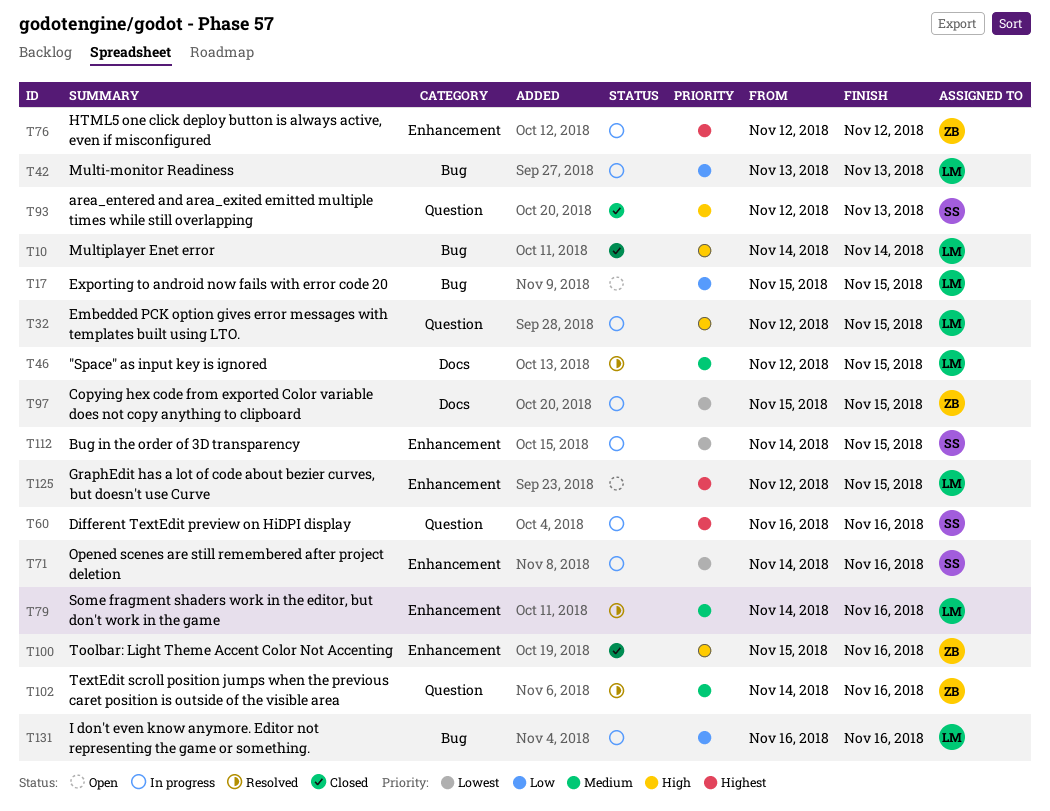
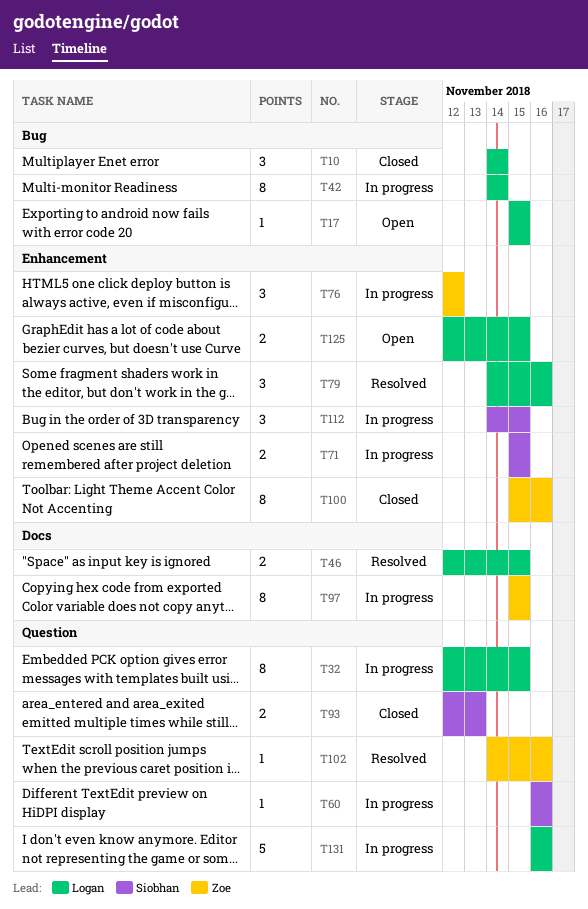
T42, start: Nov 13 -> Nov 14
T42, due: Nov 13 -> Nov 14
T71, start: Nov 14 -> Nov 15
T71, due: Nov 16 -> Nov 15
T131, label: Bug -> Question

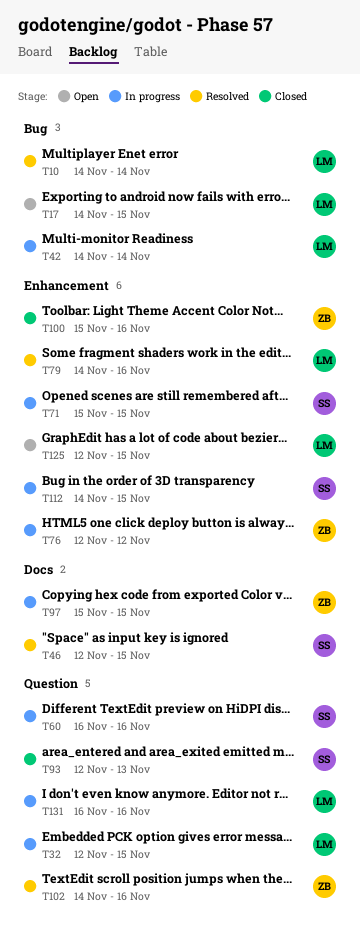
T10, status: Closed -> Resolved
T17, start: Nov 15 -> Nov 14
T46, owner: Logan -> Siobhan

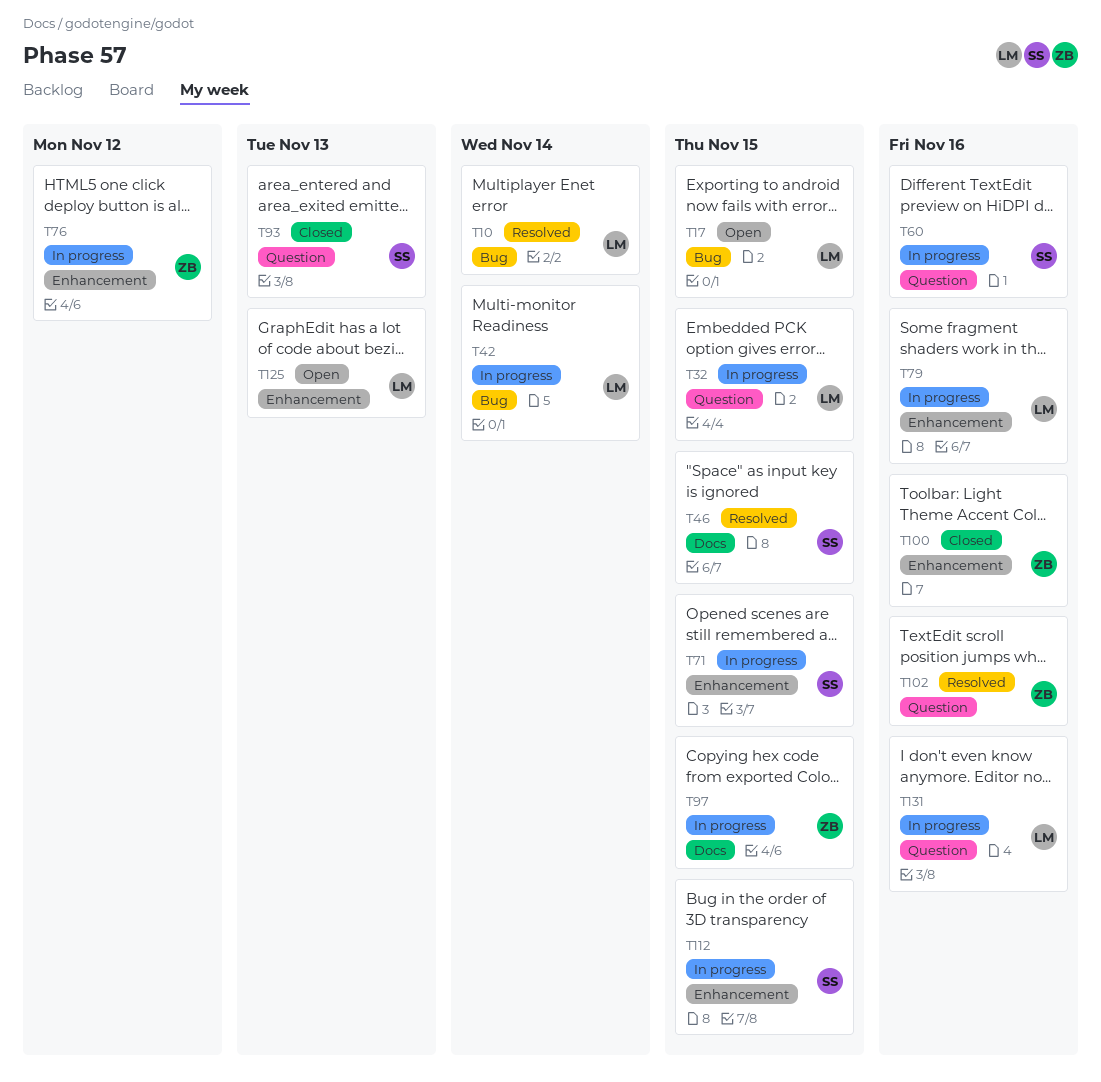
T79, status: Resolved -> In progress
T125, due: Nov 15 -> Nov 13

